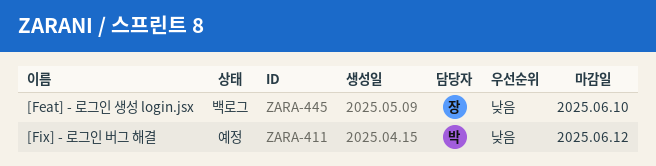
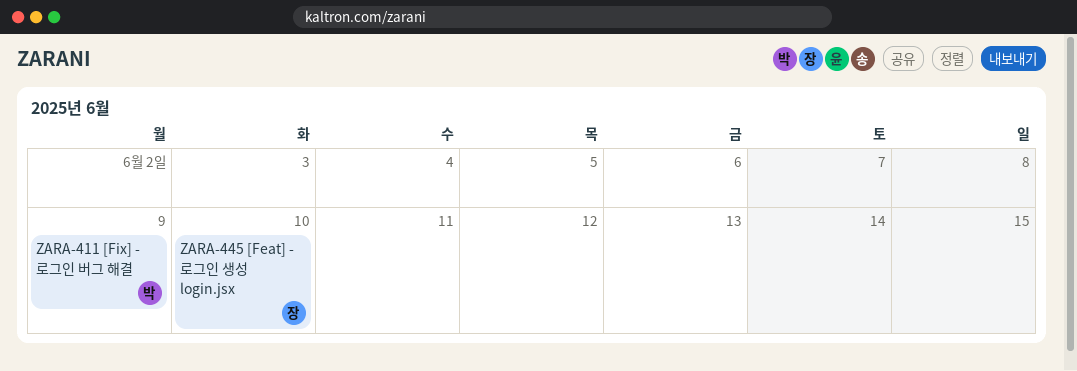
ZARA-411, due: Jun 12 -> Jun 9

